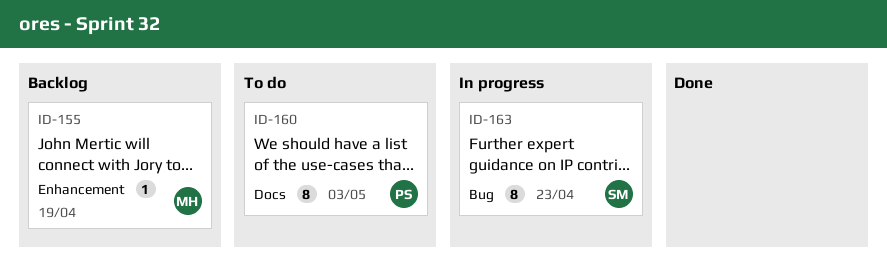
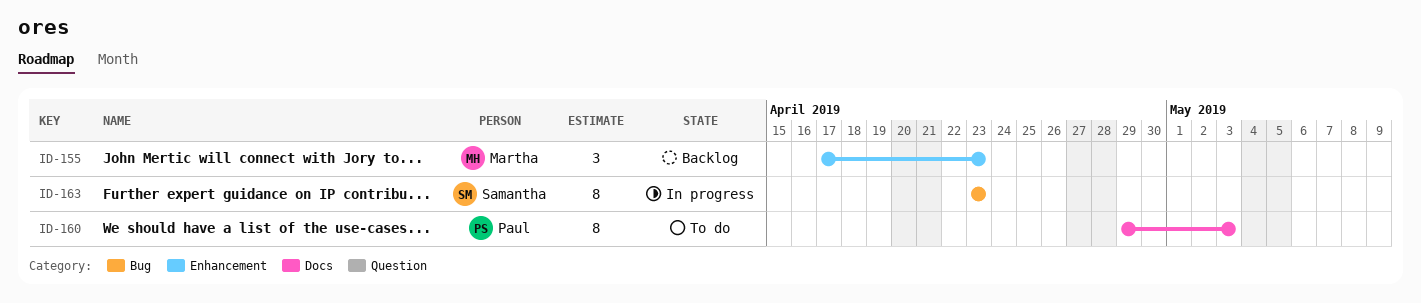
ID-155, estimate: 1 -> 3
ID-155, due: Apr 19 -> Apr 23

